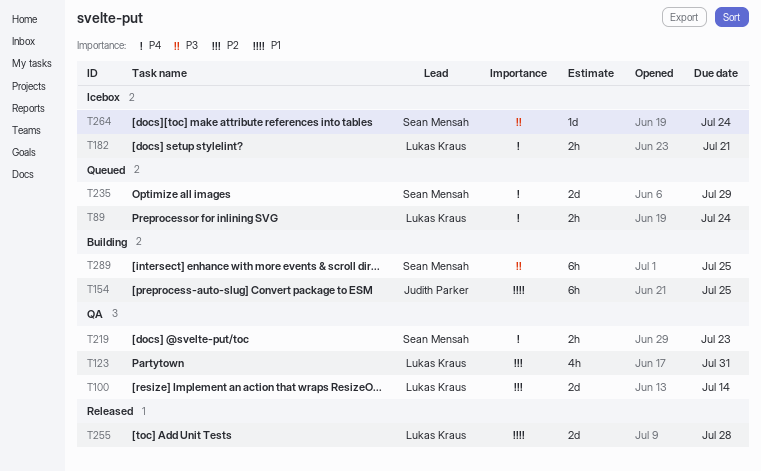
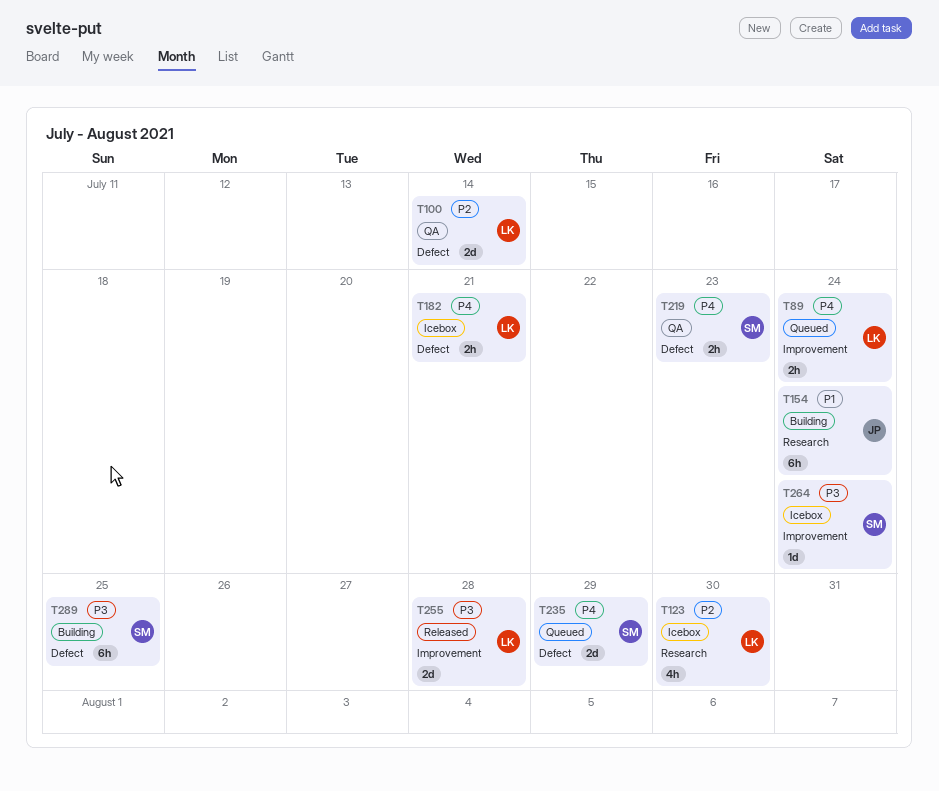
T123, status: QA -> Icebox
T123, due: Jul 31 -> Jul 30
T154, due: Jul 25 -> Jul 24
T255, priority: P1 -> P3

